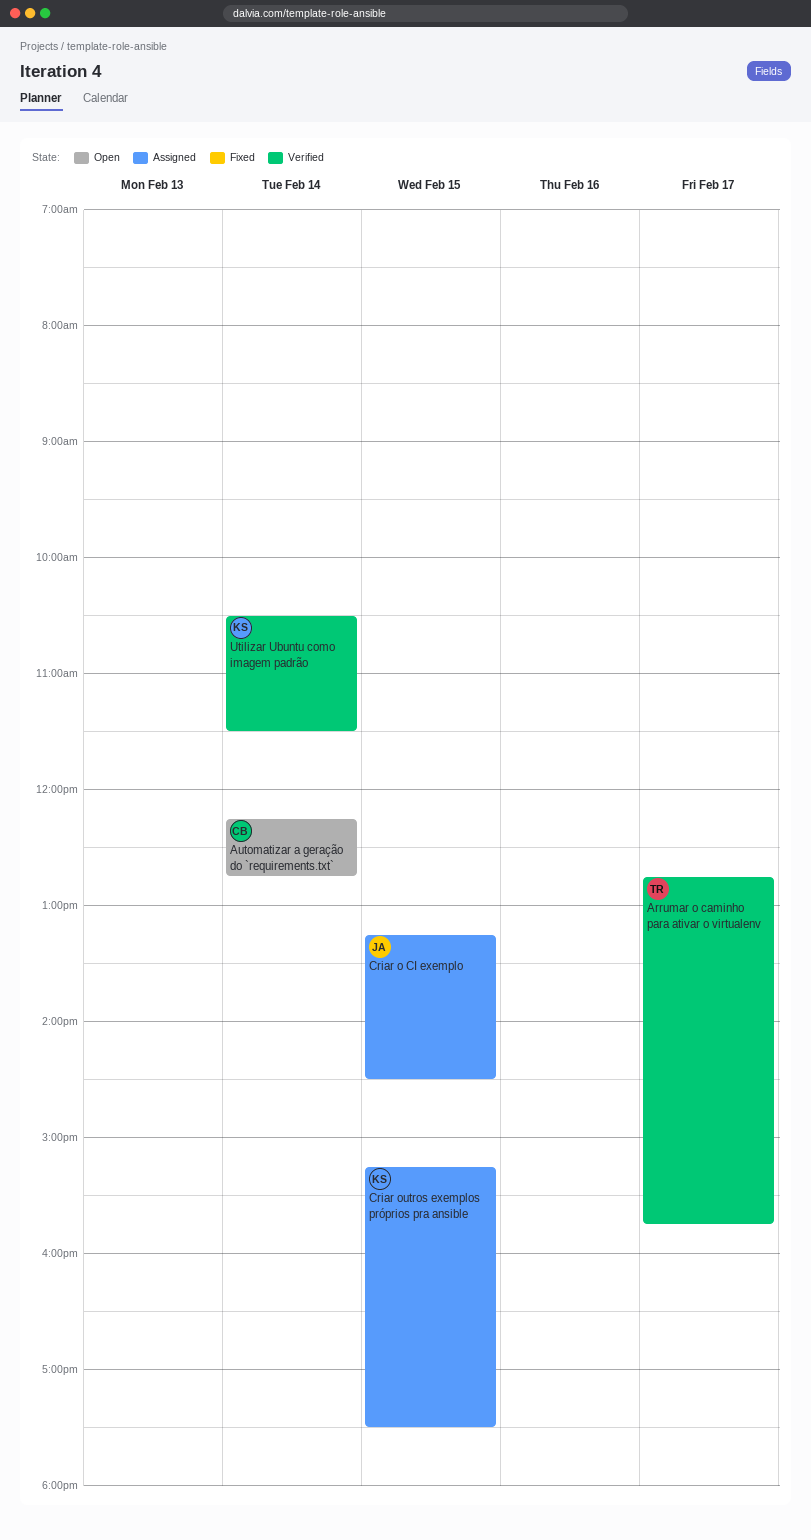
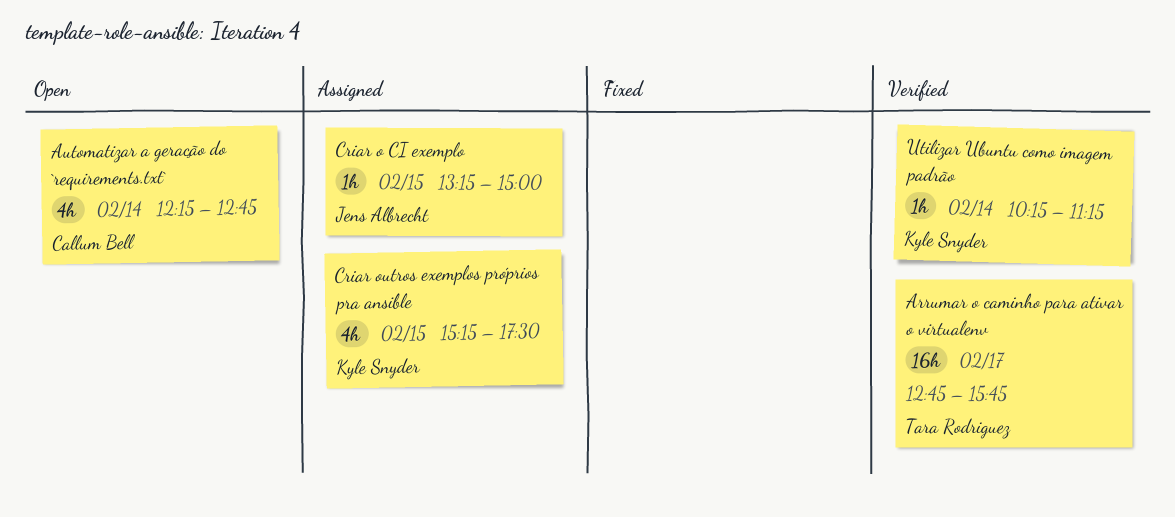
Criar o CI exemplo, ends: 14:30 -> 15:00
Utilizar Ubuntu como imagem padrão, begins: 10:30 -> 10:15
Utilizar Ubuntu como imagem padrão, ends: 11:30 -> 11:15

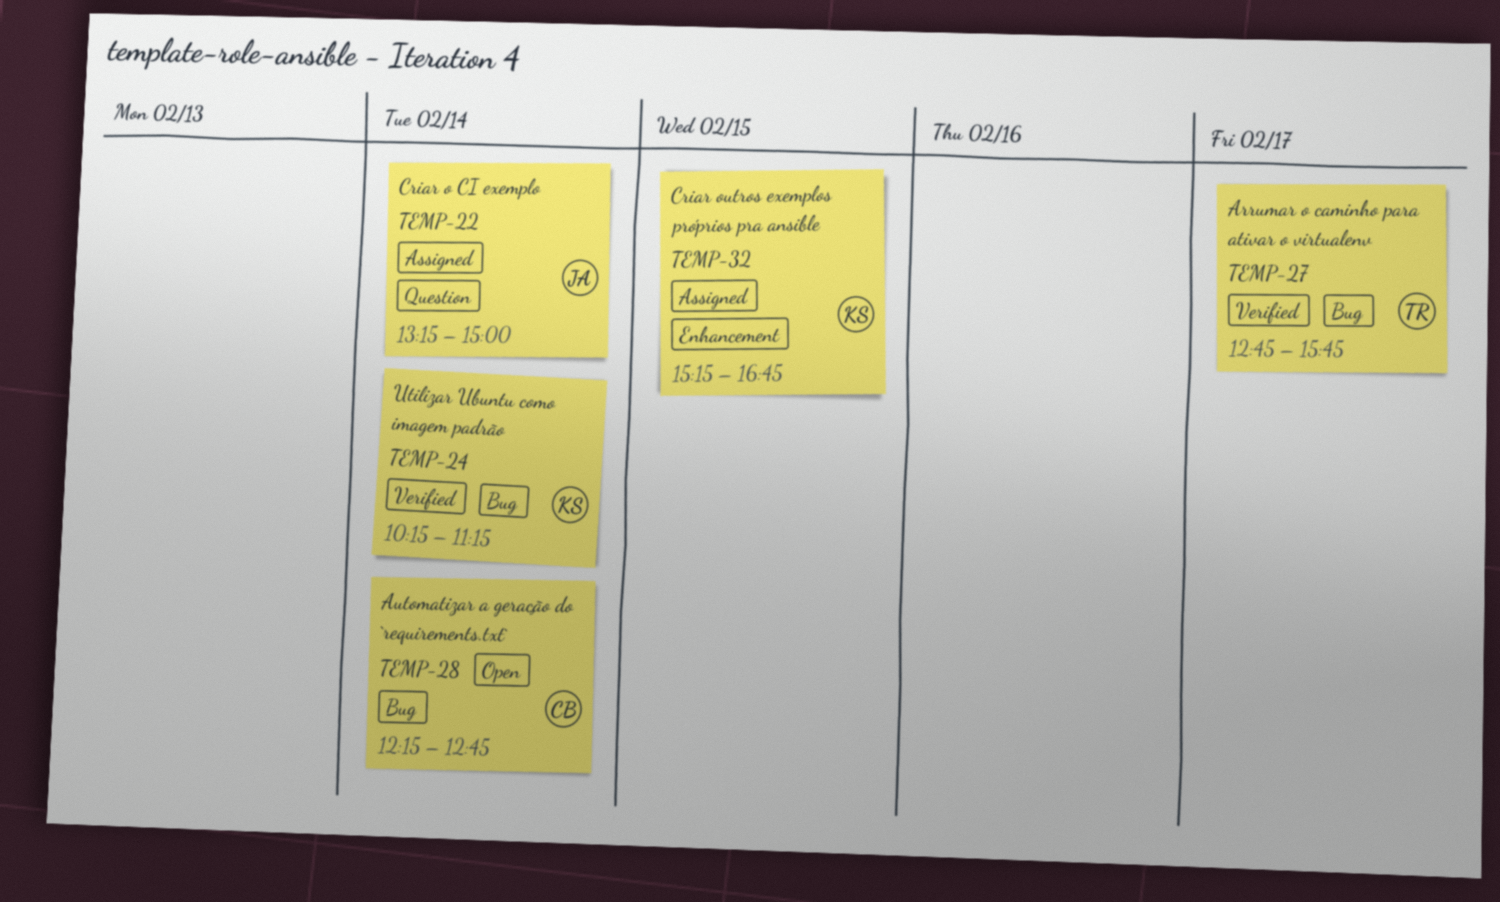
Criar o CI exemplo, day: Feb 15 -> Feb 14
Criar outros exemplos próprios pra ansible, ends: 17:30 -> 16:45

